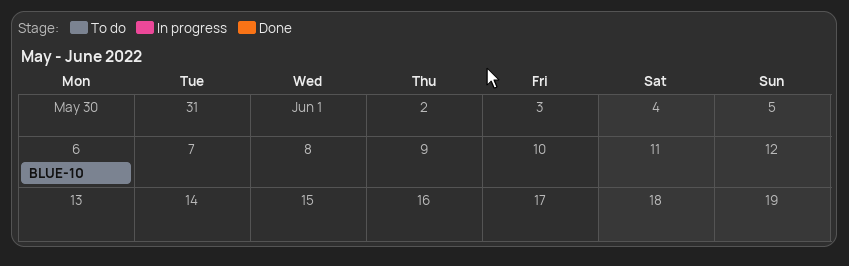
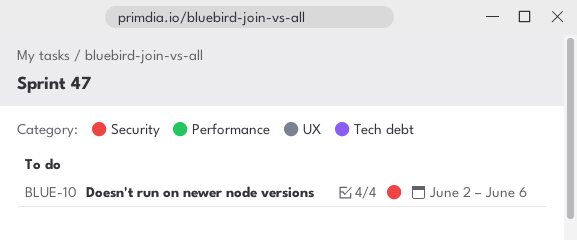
BLUE-10, start: Jun 6 -> Jun 2

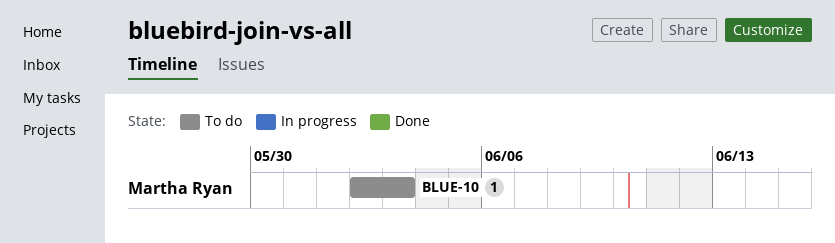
BLUE-10, due: Jun 6 -> Jun 3

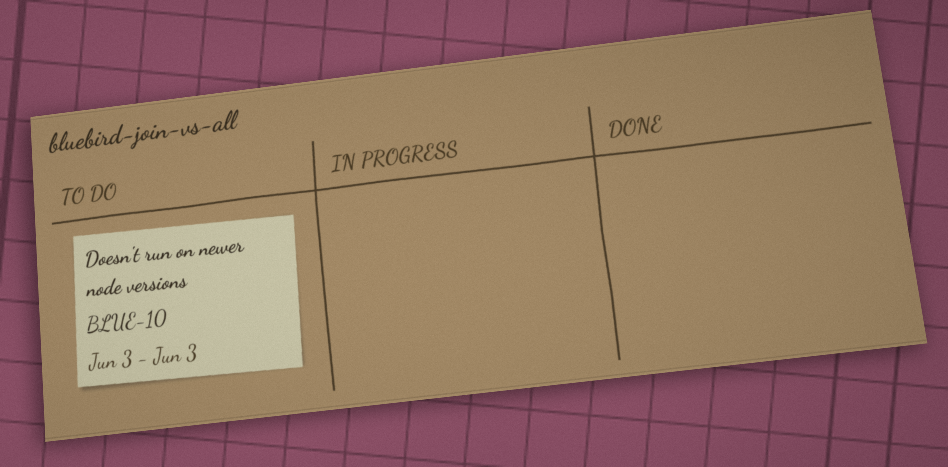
BLUE-10, start: Jun 2 -> Jun 3

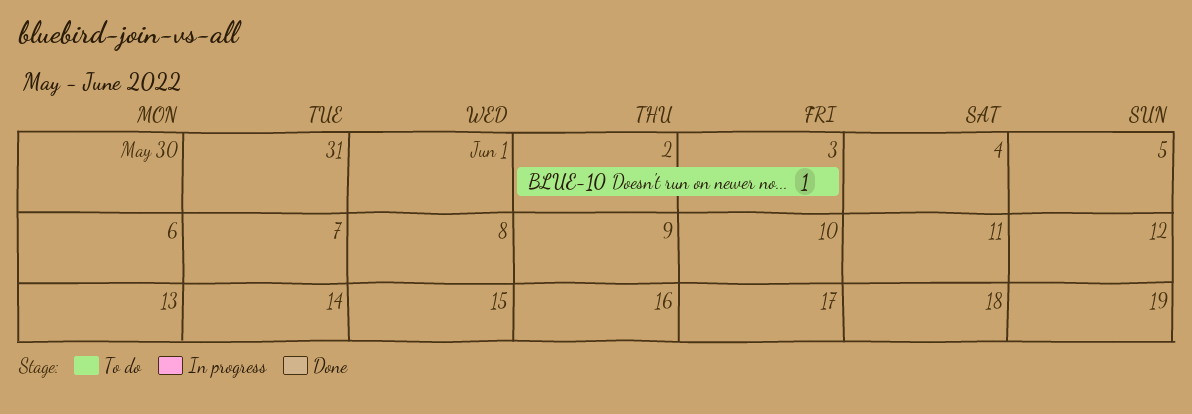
BLUE-10, start: Jun 3 -> Jun 2

